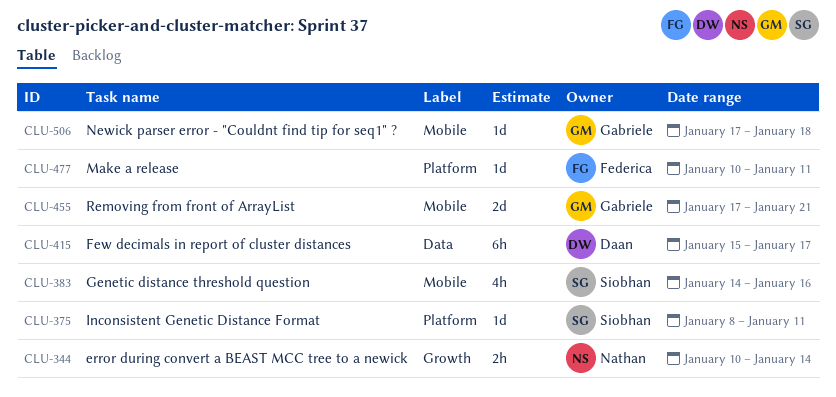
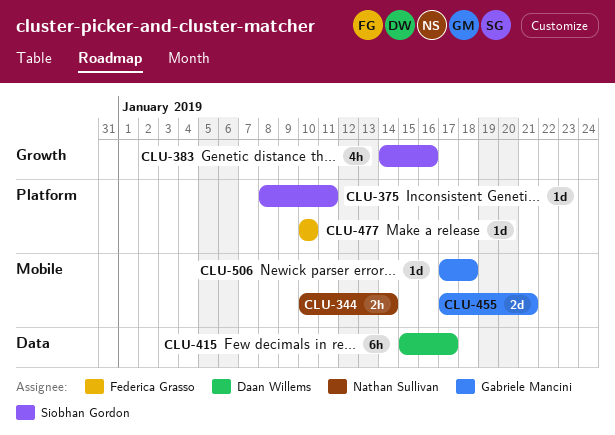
CLU-344, label: Growth -> Mobile
CLU-383, label: Mobile -> Growth
CLU-477, due: Jan 11 -> Jan 10

